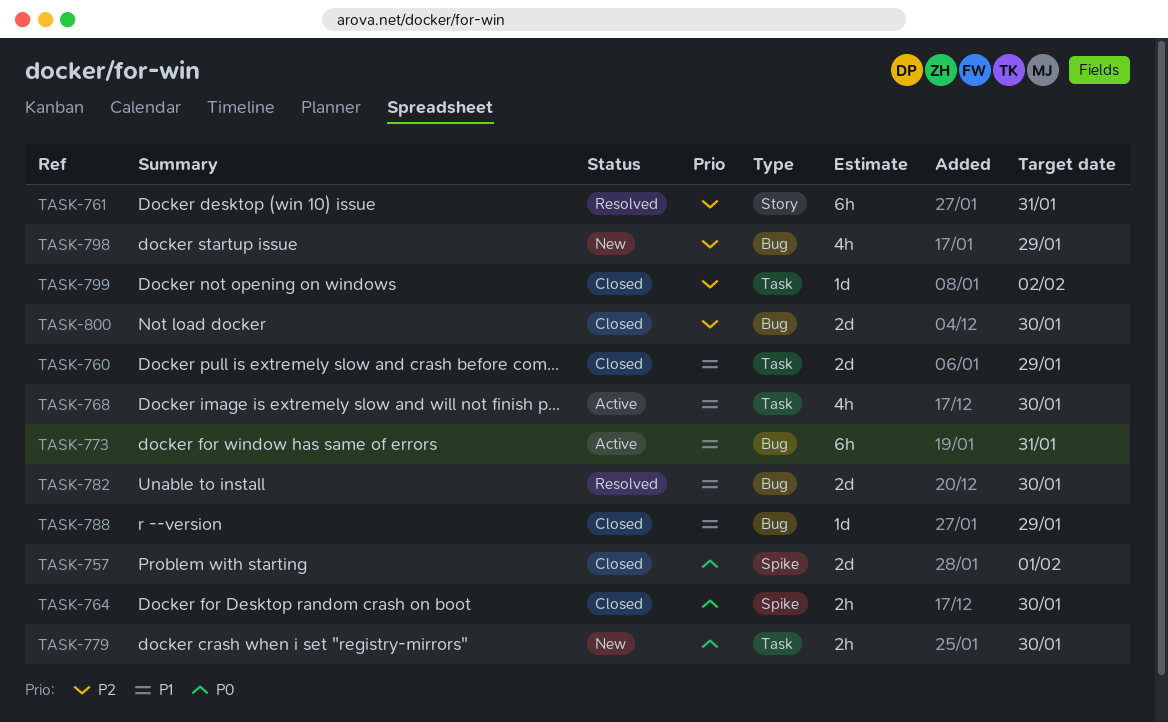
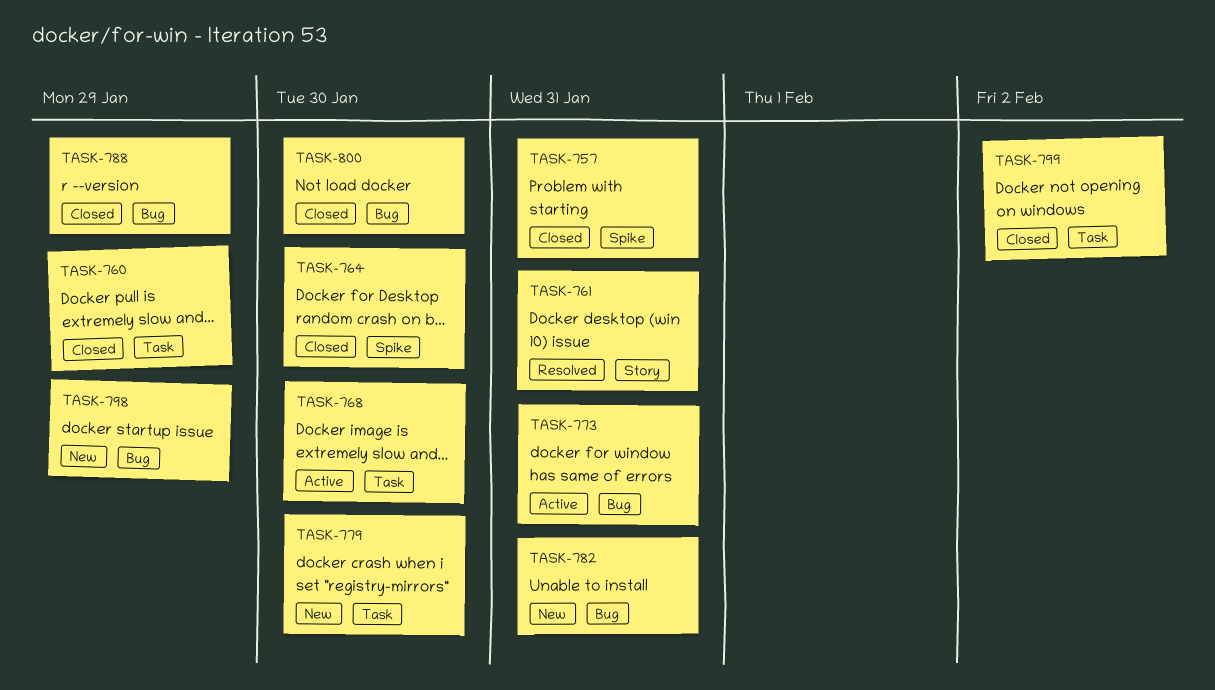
TASK-757, due: Feb 1 -> Jan 31
TASK-782, status: Resolved -> New
TASK-782, due: Jan 30 -> Jan 31

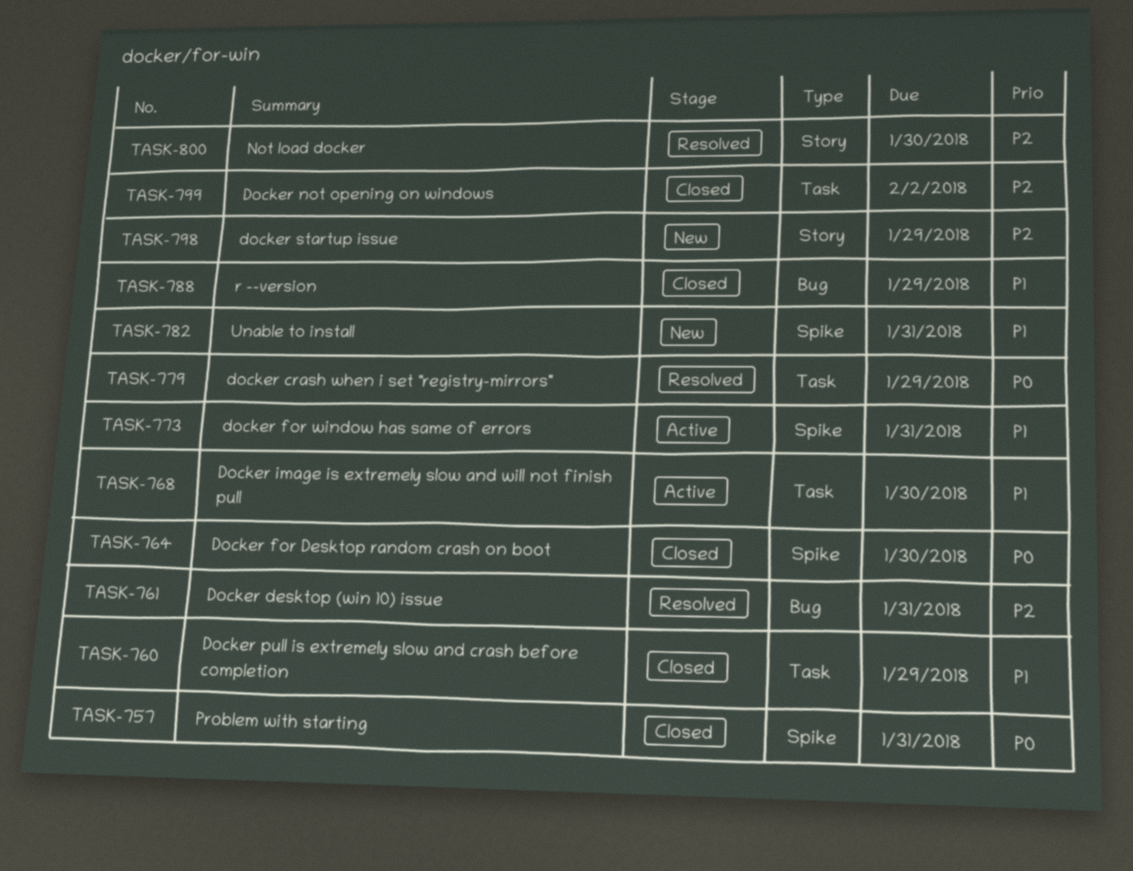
TASK-761, label: Story -> Bug
TASK-773, label: Bug -> Spike
TASK-779, status: New -> Resolved
TASK-779, due: Jan 30 -> Jan 29
TASK-782, label: Bug -> Spike
TASK-798, label: Bug -> Story
TASK-800, status: Closed -> Resolved
TASK-800, label: Bug -> Story

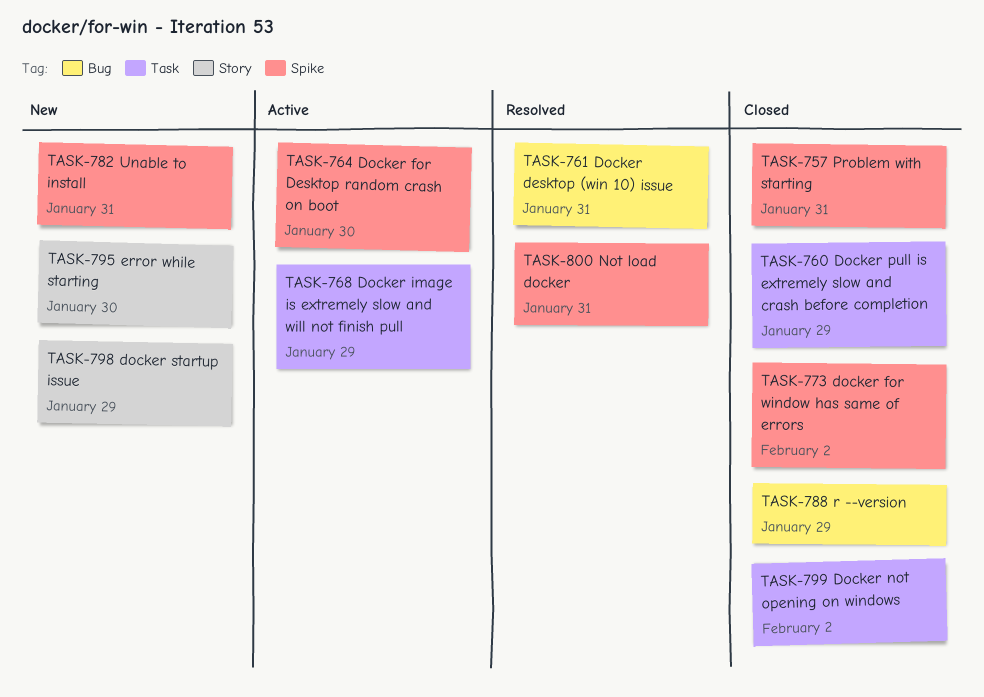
TASK-764, status: Closed -> Active
TASK-768, due: Jan 30 -> Jan 29
TASK-773, status: Active -> Closed
TASK-773, due: Jan 31 -> Feb 2
TASK-779: present -> none
TASK-795: none -> present
TASK-800, label: Story -> Spike
TASK-800, due: Jan 30 -> Jan 31

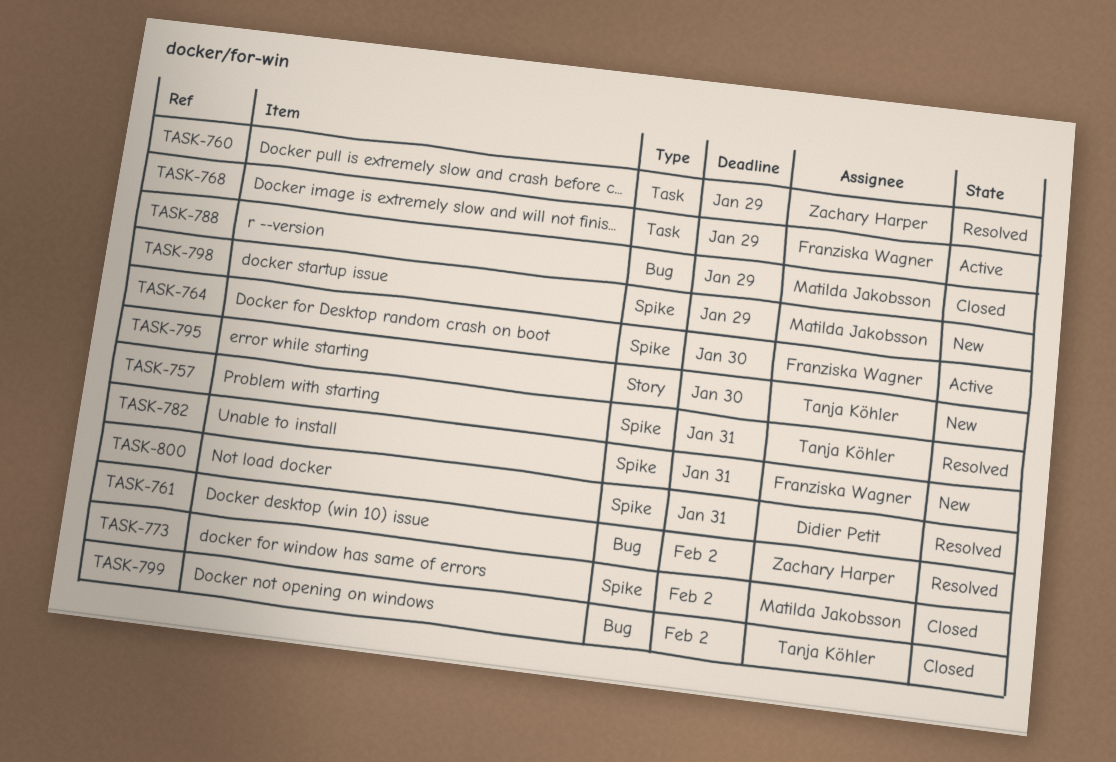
TASK-757, status: Closed -> Resolved
TASK-760, status: Closed -> Resolved
TASK-761, due: Jan 31 -> Feb 2
TASK-798, label: Story -> Spike
TASK-799, label: Task -> Bug

